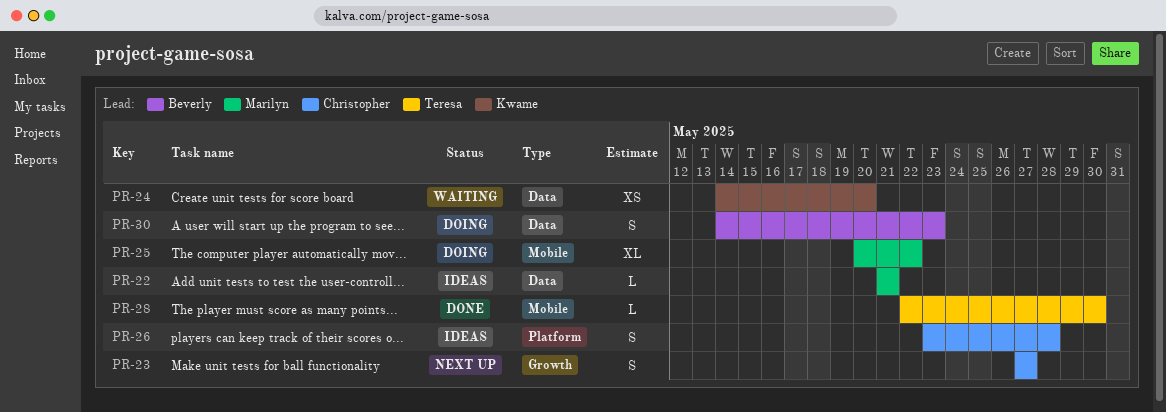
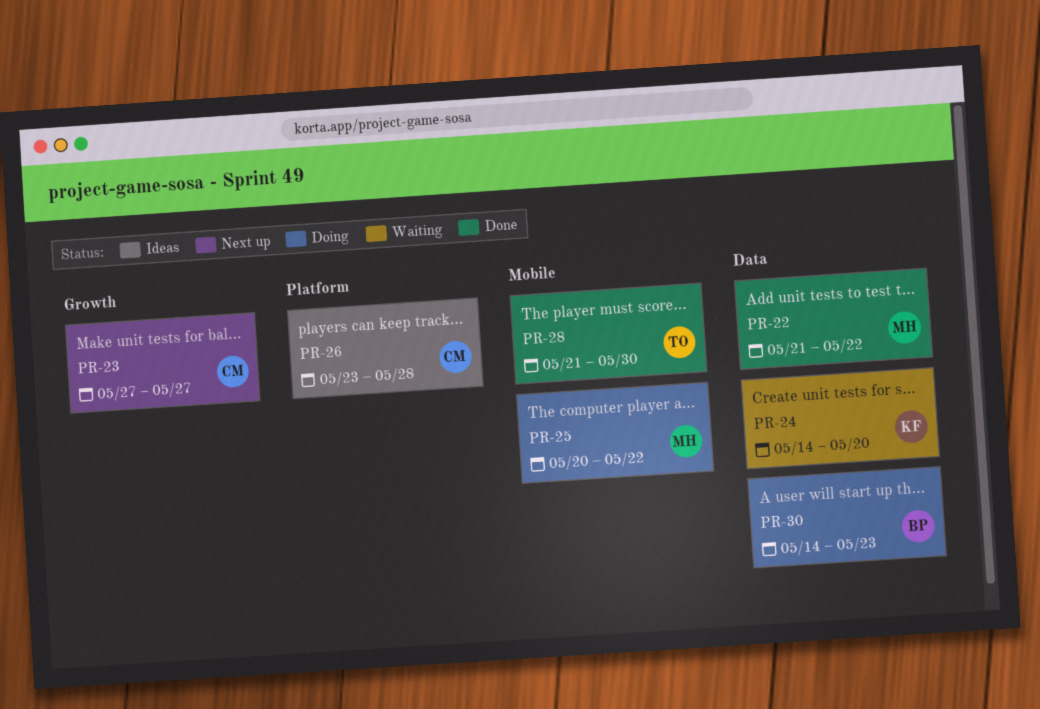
PR-22, status: Ideas -> Done
PR-22, due: May 21 -> May 22
PR-28, start: May 22 -> May 21

